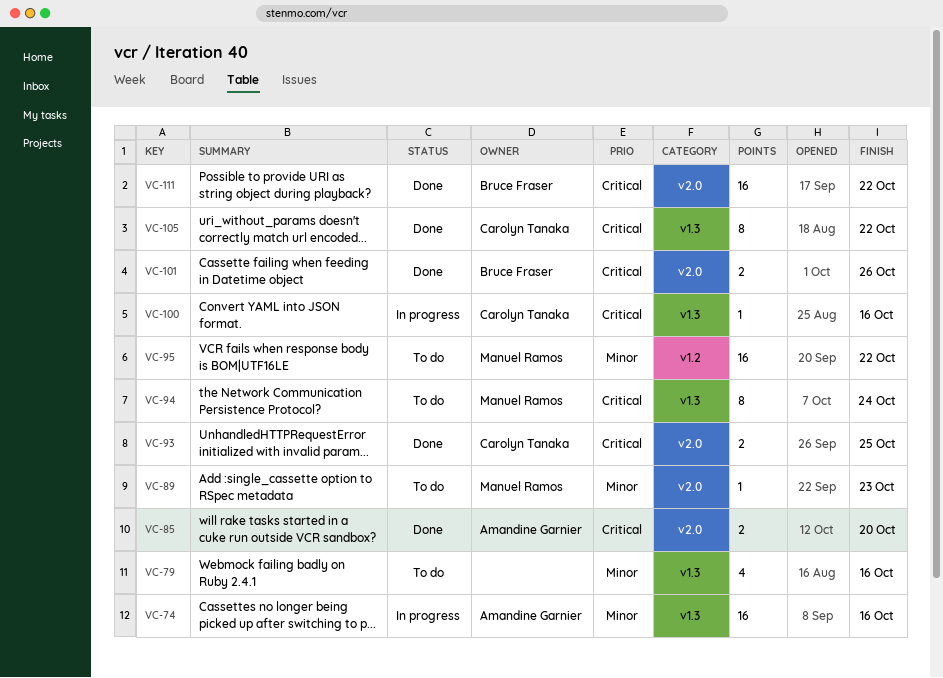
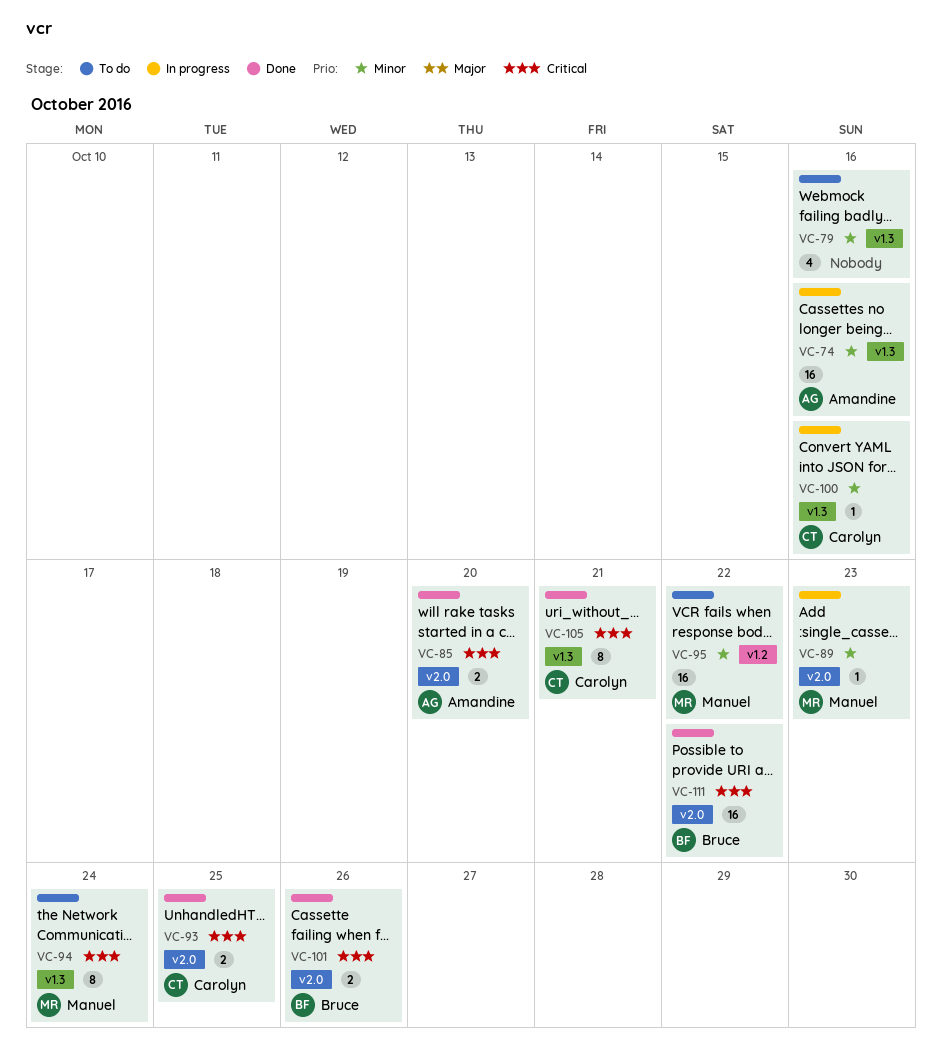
VC-89, status: To do -> In progress
VC-100, priority: Critical -> Minor
VC-105, due: Oct 22 -> Oct 21

